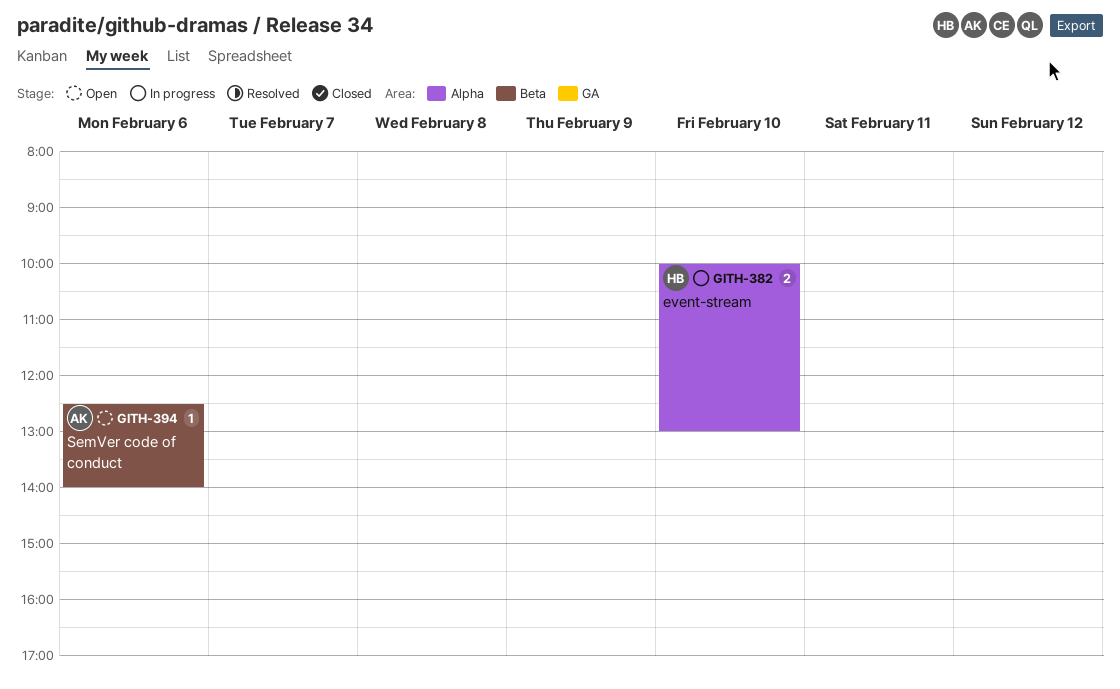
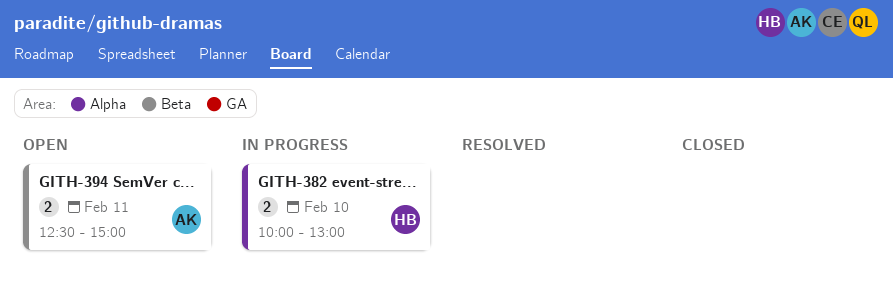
GITH-394, estimate: 1 -> 2
GITH-394, day: Feb 6 -> Feb 11
GITH-394, ends: 14:00 -> 15:00

